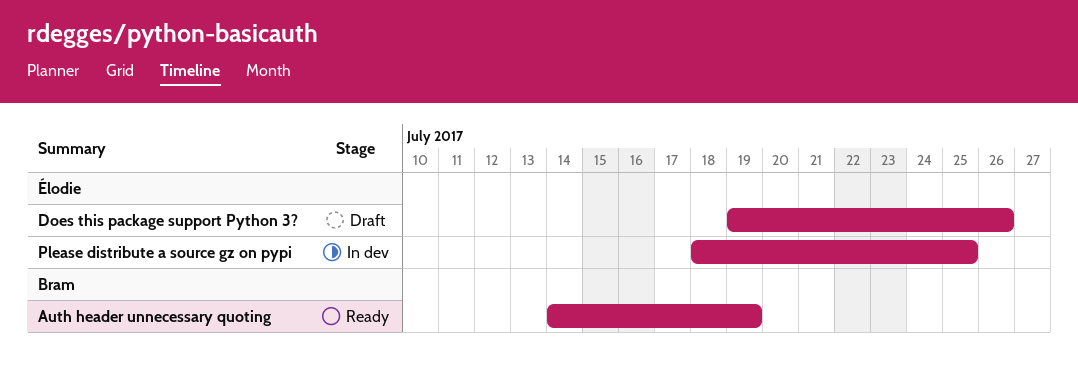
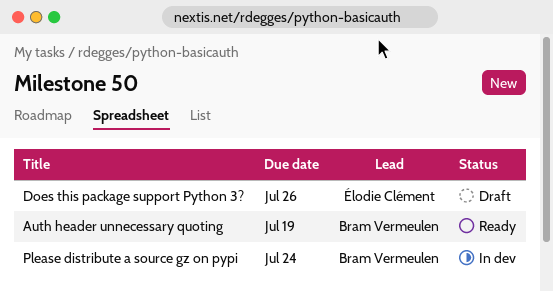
Please distribute a source gz on pypi, owner: Élodie Clément -> Bram Vermeulen
Please distribute a source gz on pypi, due: Jul 25 -> Jul 24

